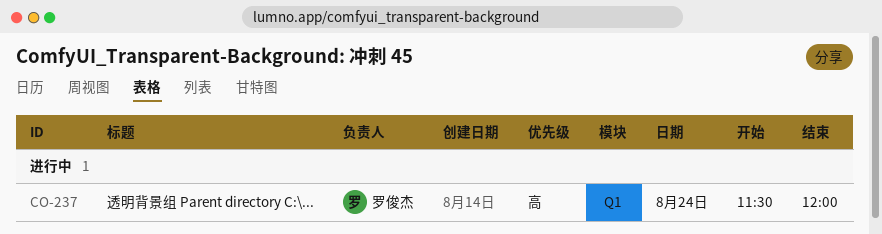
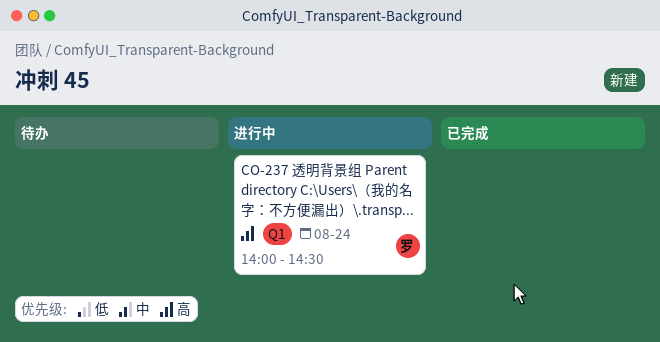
CO-237, begins: 11:30 -> 14:00
CO-237, ends: 12:00 -> 14:30

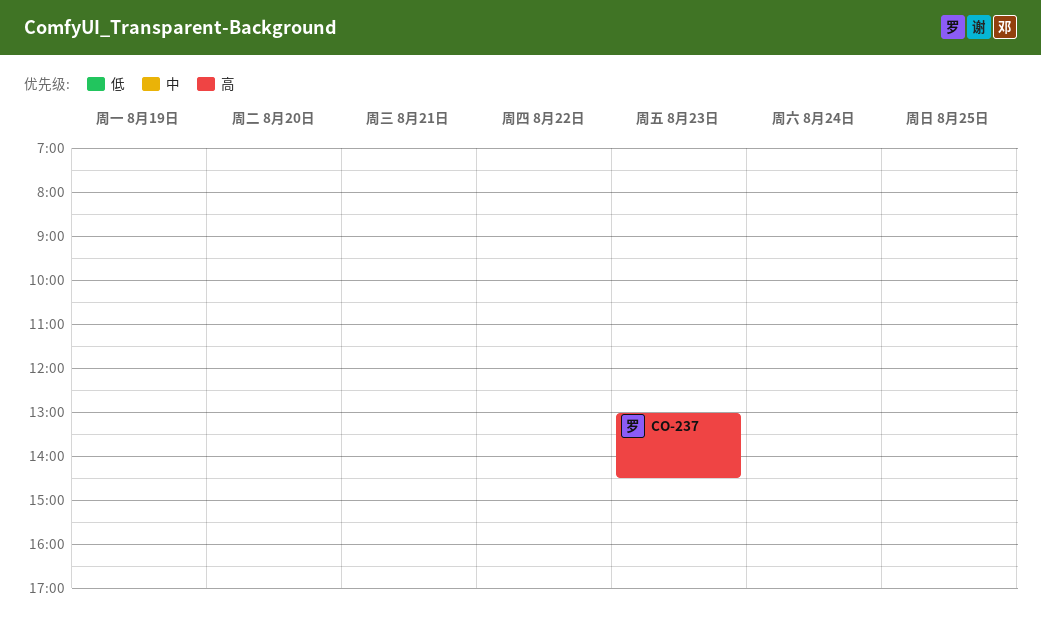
CO-237, day: Aug 24 -> Aug 23
CO-237, begins: 14:00 -> 13:00

